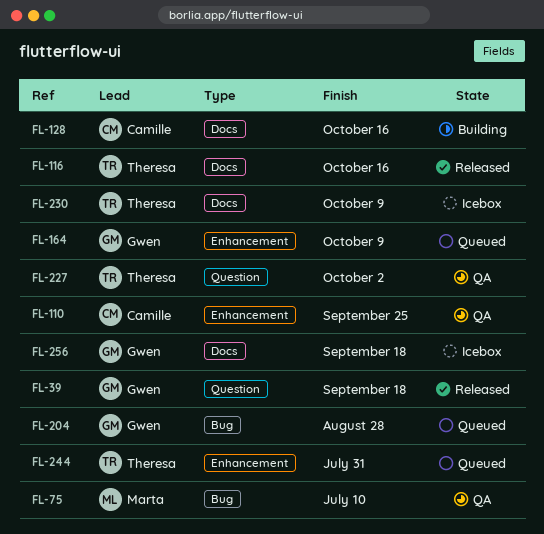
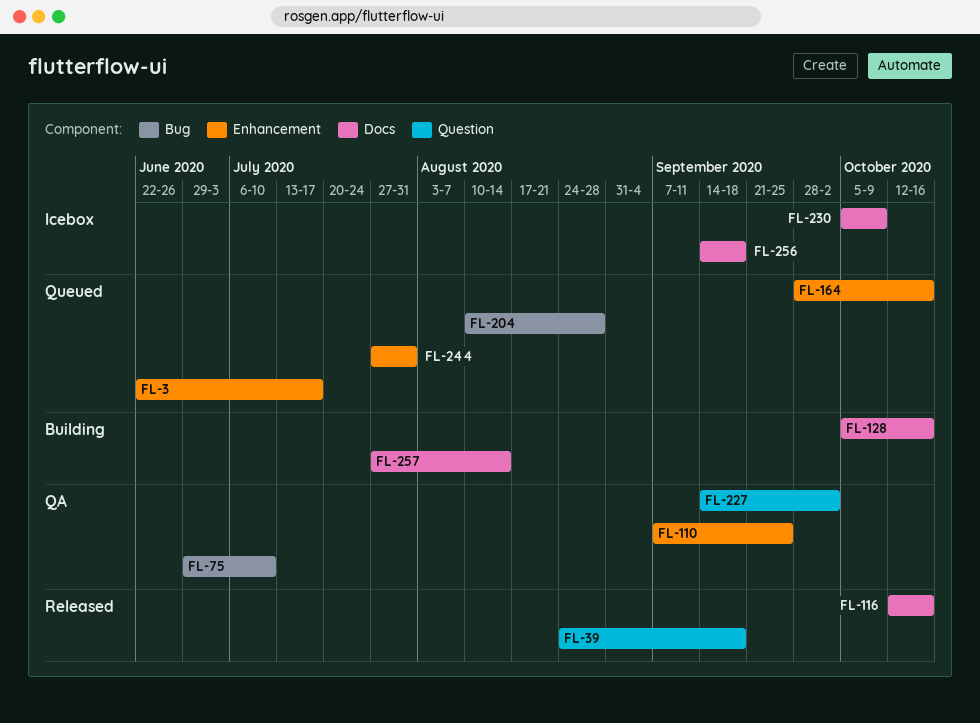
FL-3: none -> present
FL-164, due: Oct 9 -> Oct 16
FL-257: none -> present

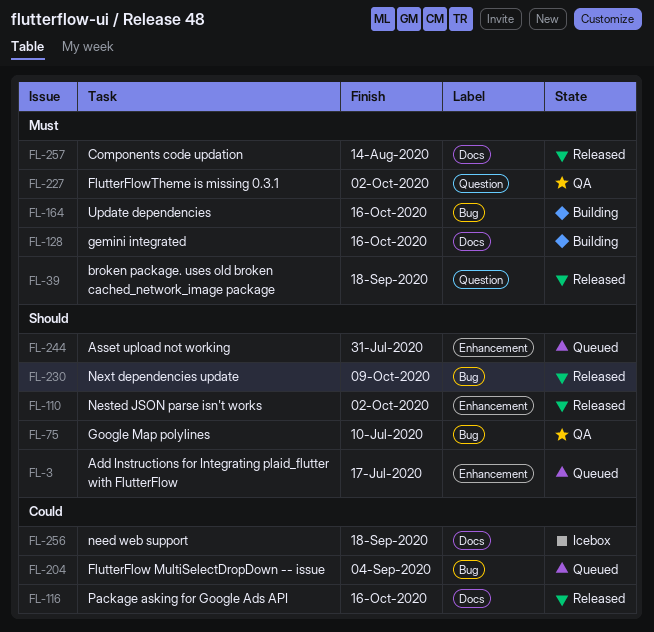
FL-110, status: QA -> Released
FL-110, due: Sep 25 -> Oct 2
FL-164, status: Queued -> Building
FL-164, label: Enhancement -> Bug
FL-204, due: Aug 28 -> Sep 4
FL-230, status: Icebox -> Released
FL-230, label: Docs -> Bug
FL-257, status: Building -> Released

